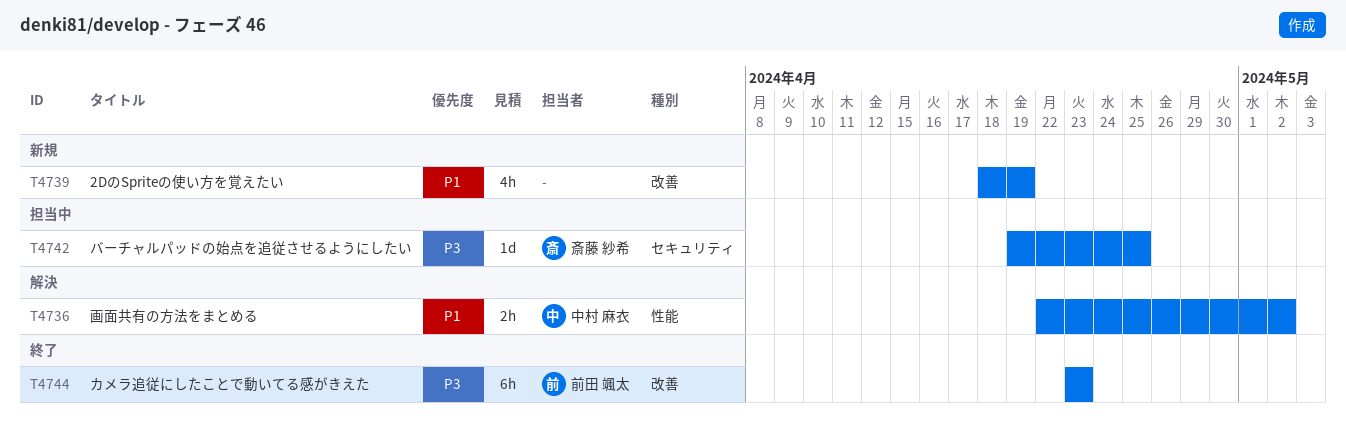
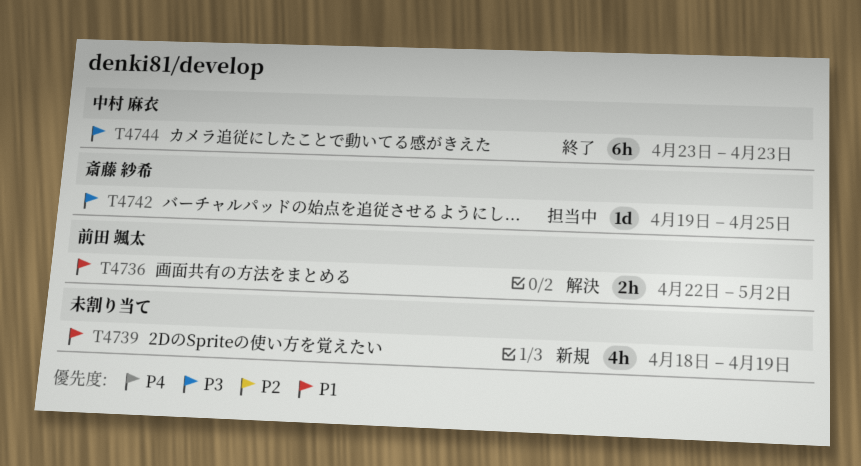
T4736, owner: 中村 麻衣 -> 前田 颯太
T4744, owner: 前田 颯太 -> 中村 麻衣

